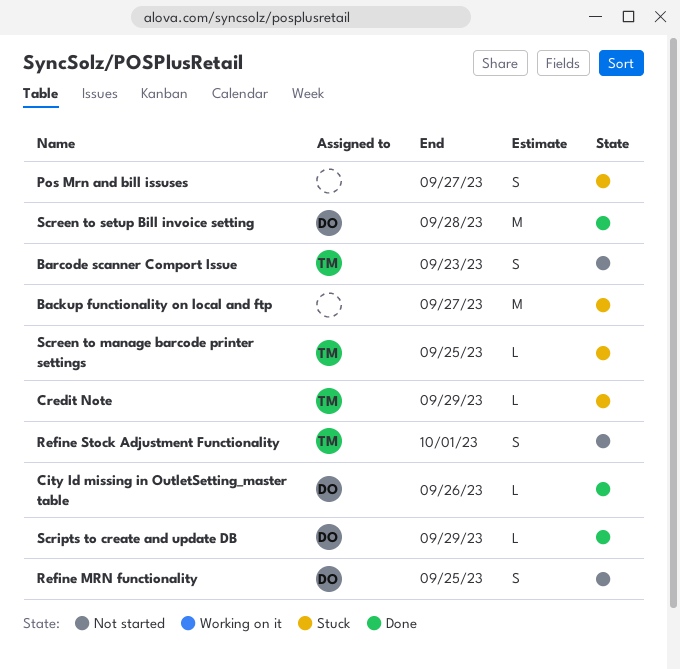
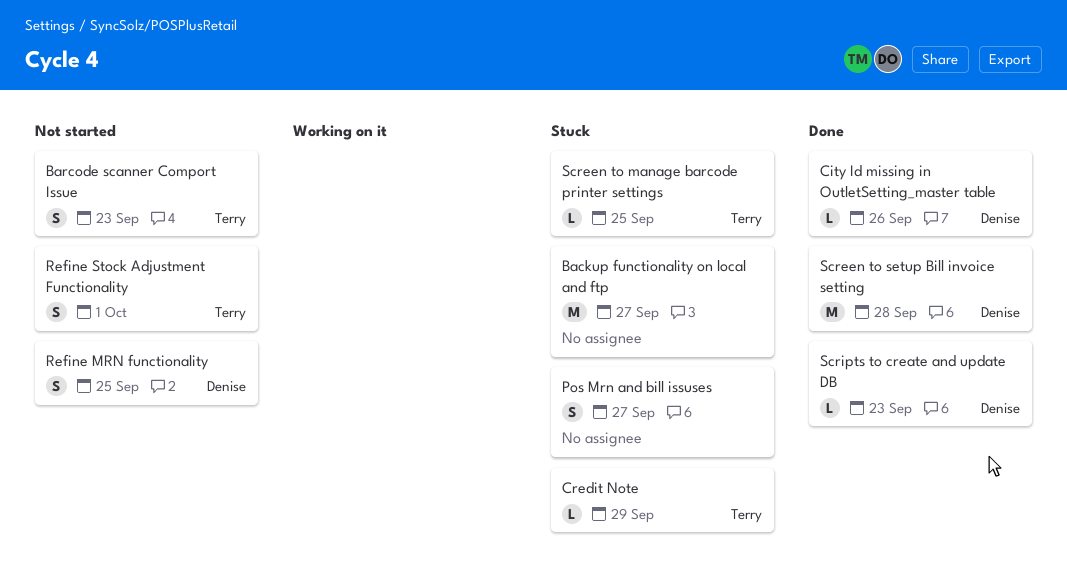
Scripts to create and update DB, due: Sep 29 -> Sep 23

